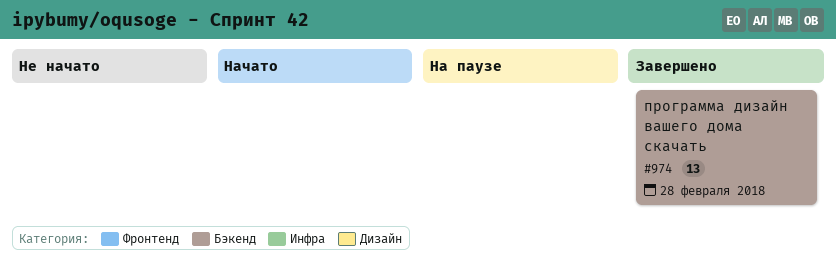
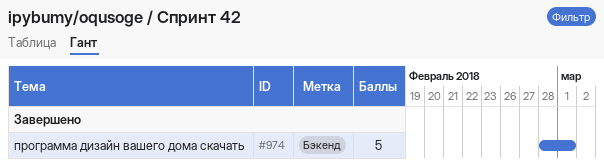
#974, estimate: 13 -> 5
#974, due: Feb 28 -> Mar 1

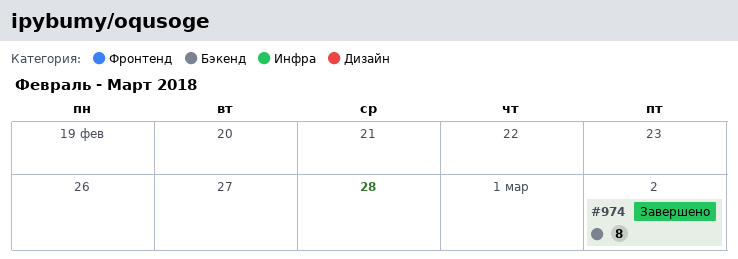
#974, estimate: 5 -> 8
#974, due: Mar 1 -> Mar 2

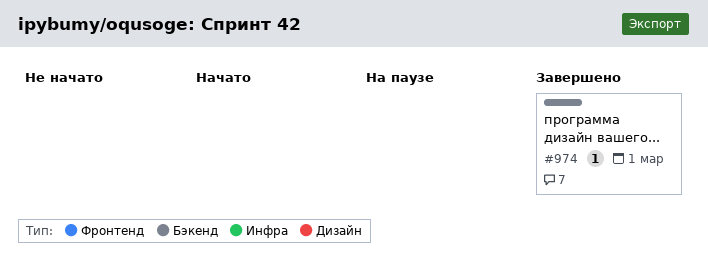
#974, estimate: 8 -> 1
#974, due: Mar 2 -> Mar 1

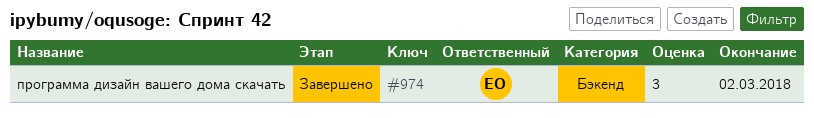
#974, estimate: 1 -> 3
#974, due: Mar 1 -> Mar 2

